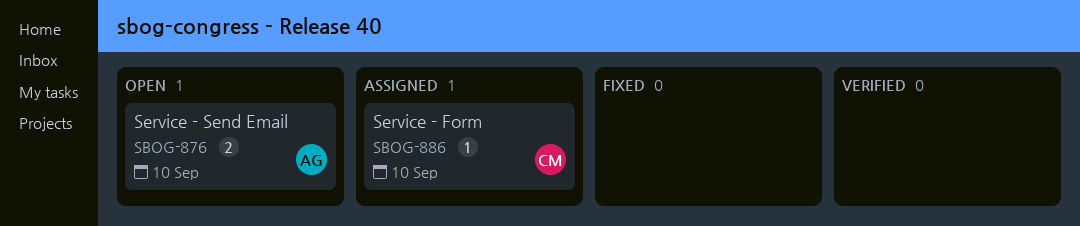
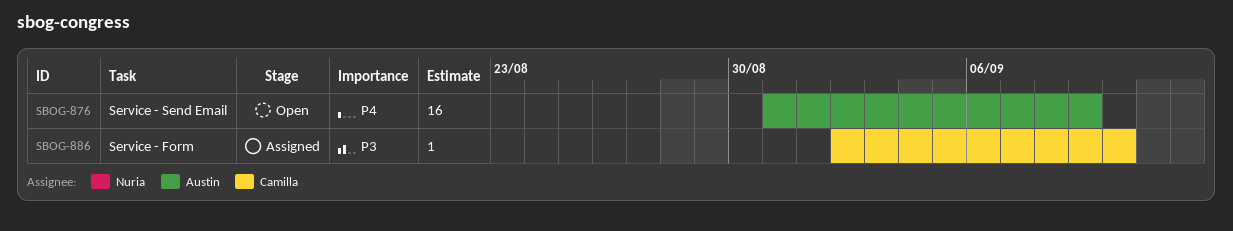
SBOG-876, estimate: 2 -> 16
SBOG-876, due: Sep 10 -> Sep 9

